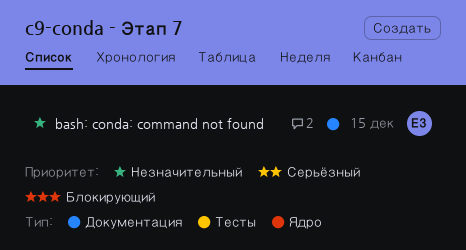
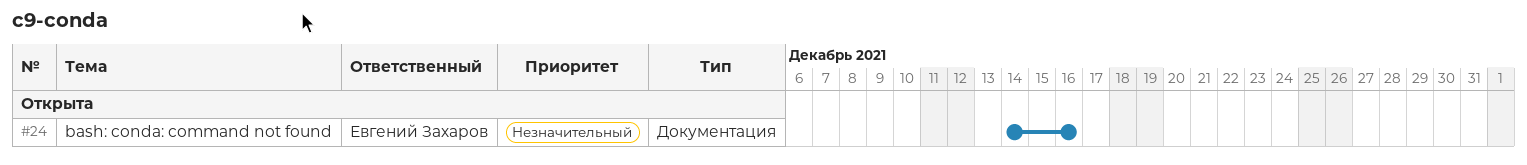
bash: conda: command not found, due: Dec 15 -> Dec 16

